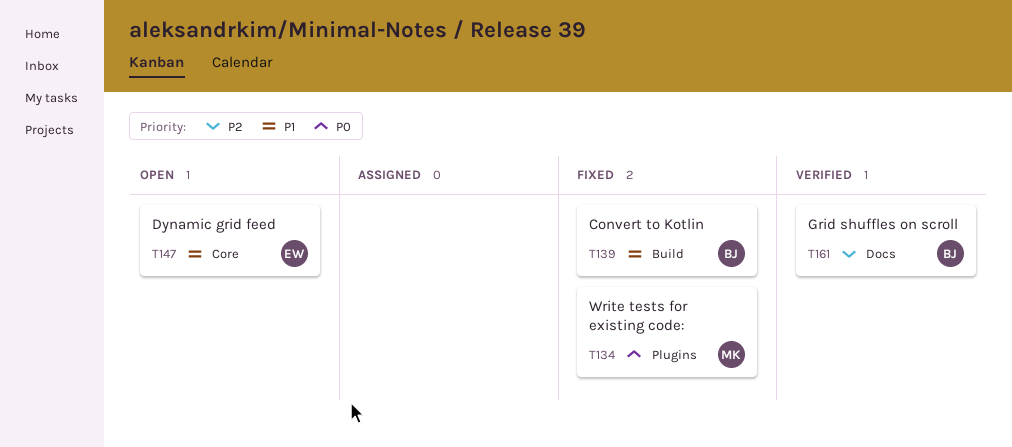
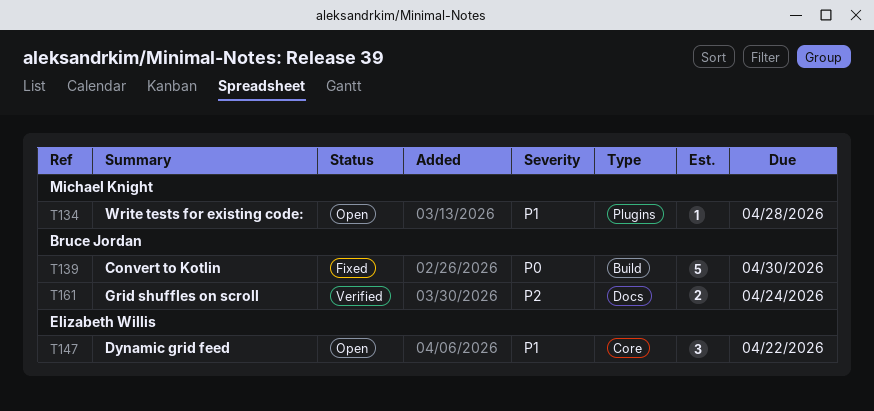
T134, status: Fixed -> Open
T134, priority: P0 -> P1
T139, priority: P1 -> P0

